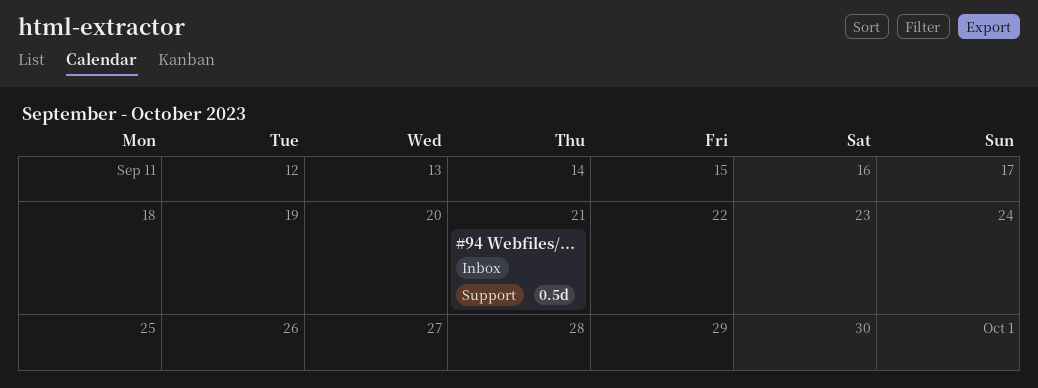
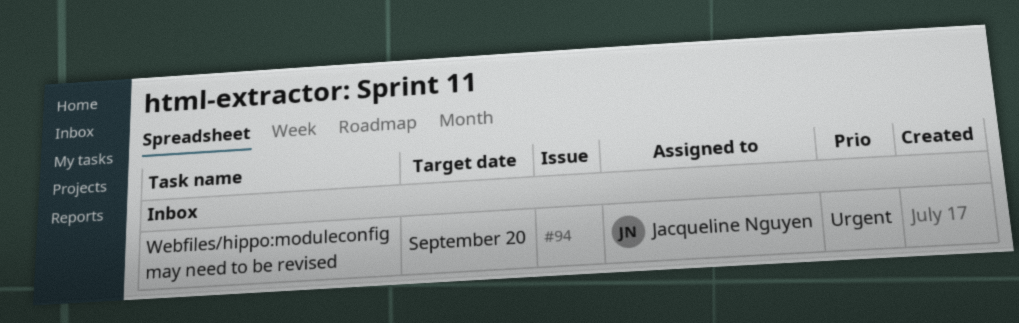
#94, due: Sep 21 -> Sep 20

